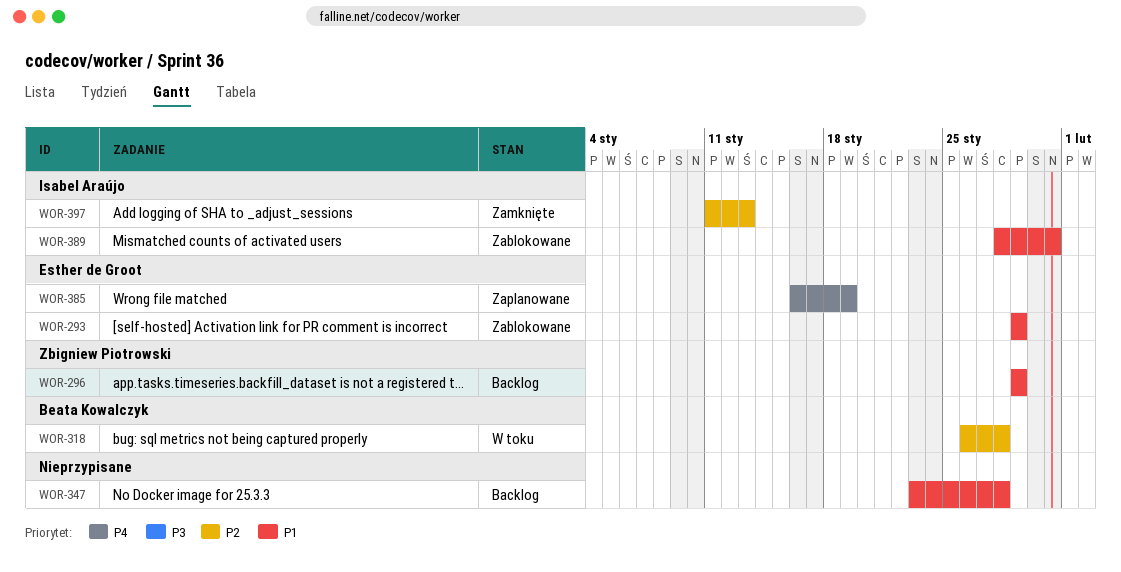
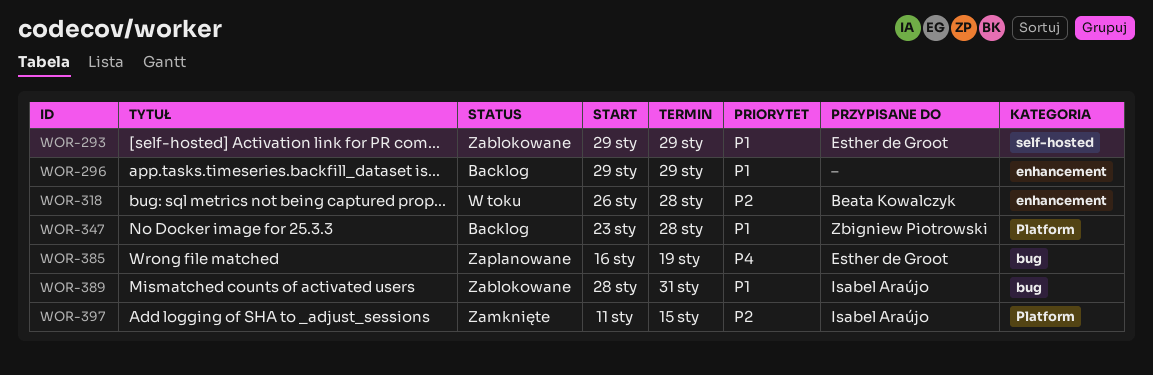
WOR-296, owner: Zbigniew Piotrowski -> none
WOR-347, owner: none -> Zbigniew Piotrowski
WOR-397, due: Jan 13 -> Jan 15

